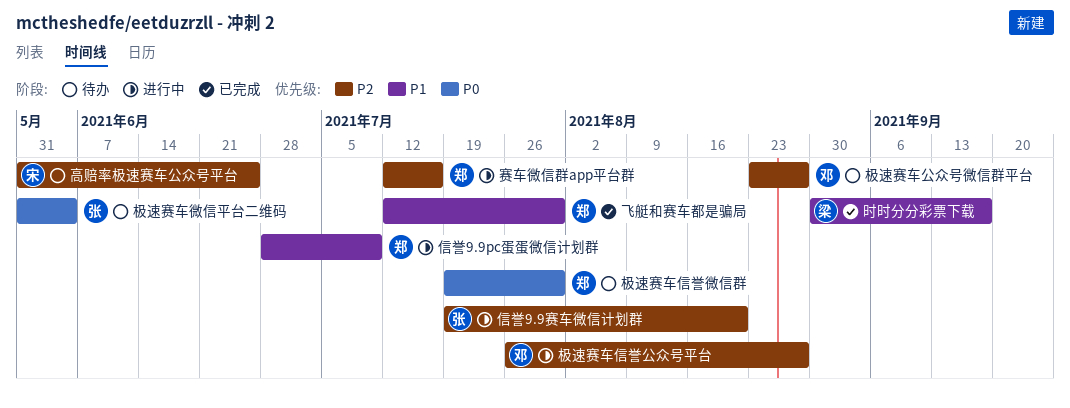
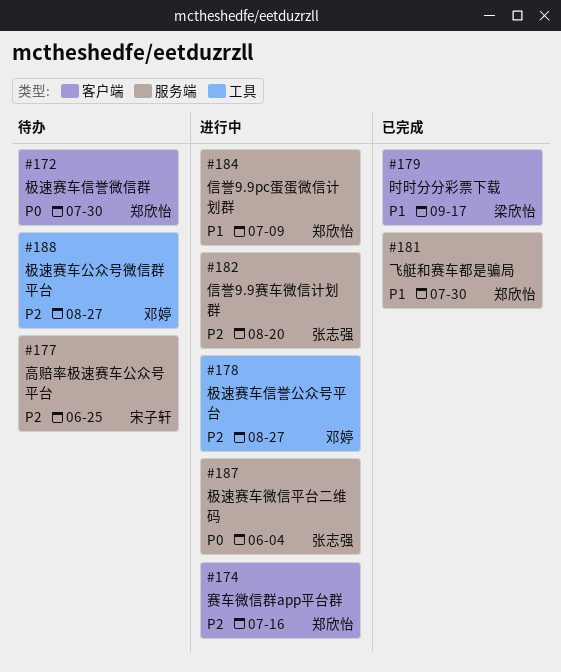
极速赛车微信平台二维码, status: 待办 -> 进行中

